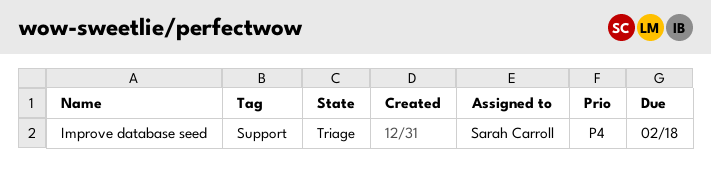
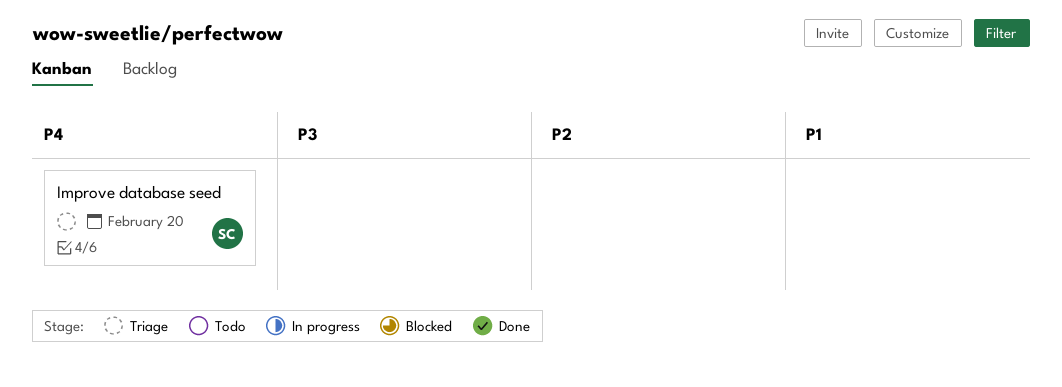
Improve database seed, due: Feb 18 -> Feb 20

